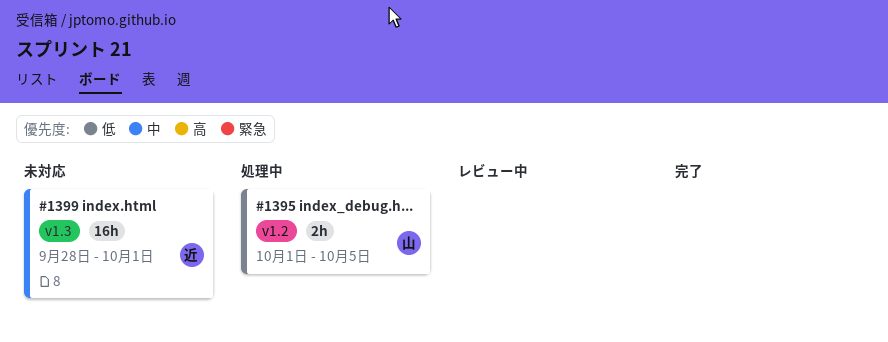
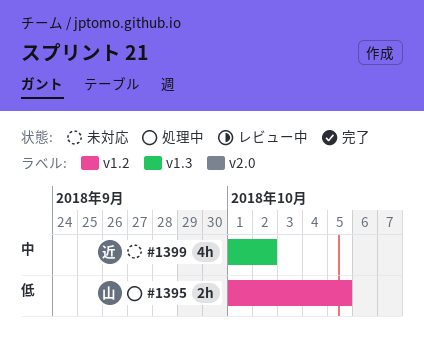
#1399, estimate: 16h -> 4h
#1399, start: Sep 28 -> Oct 1
#1399, due: Oct 1 -> Oct 2

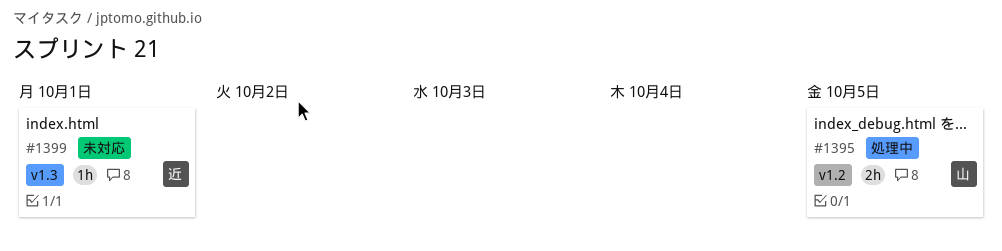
#1399, estimate: 4h -> 1h
#1399, due: Oct 2 -> Oct 1

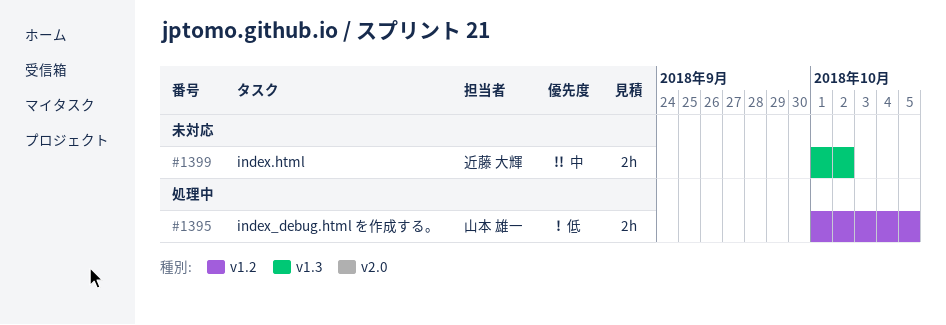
#1399, estimate: 1h -> 2h
#1399, due: Oct 1 -> Oct 2

